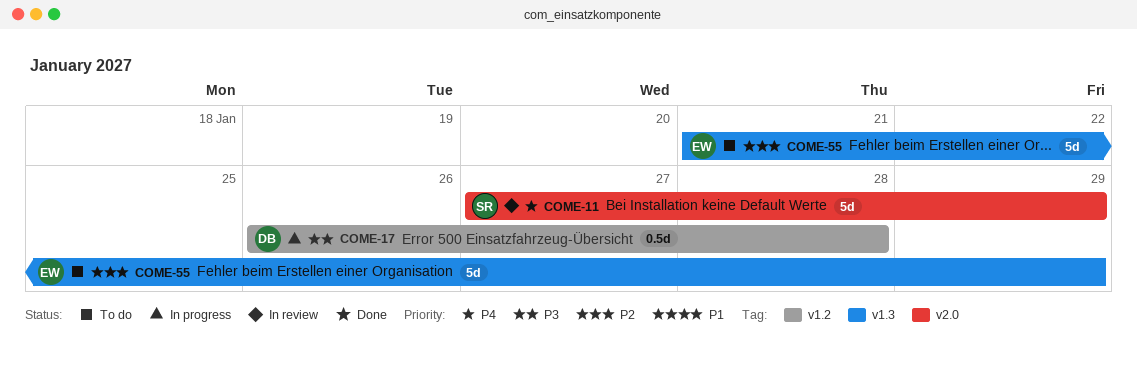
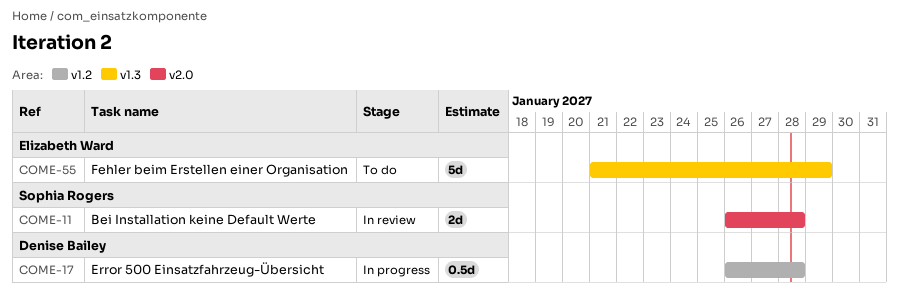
COME-11, estimate: 5d -> 2d
COME-11, start: Jan 27 -> Jan 26
COME-11, due: Jan 29 -> Jan 28

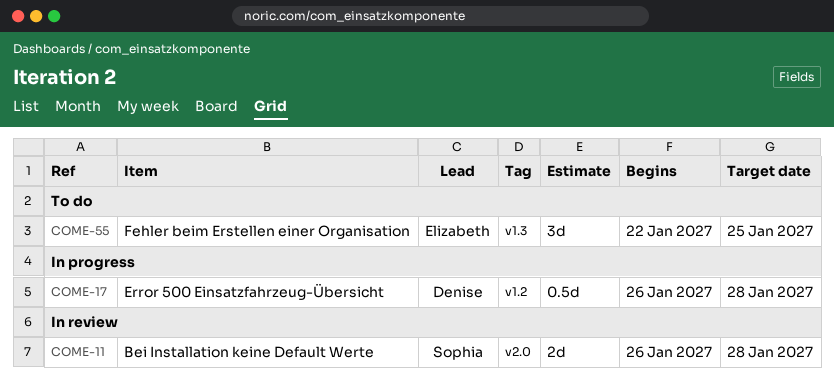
COME-55, estimate: 5d -> 3d
COME-55, start: Jan 21 -> Jan 22
COME-55, due: Jan 29 -> Jan 25

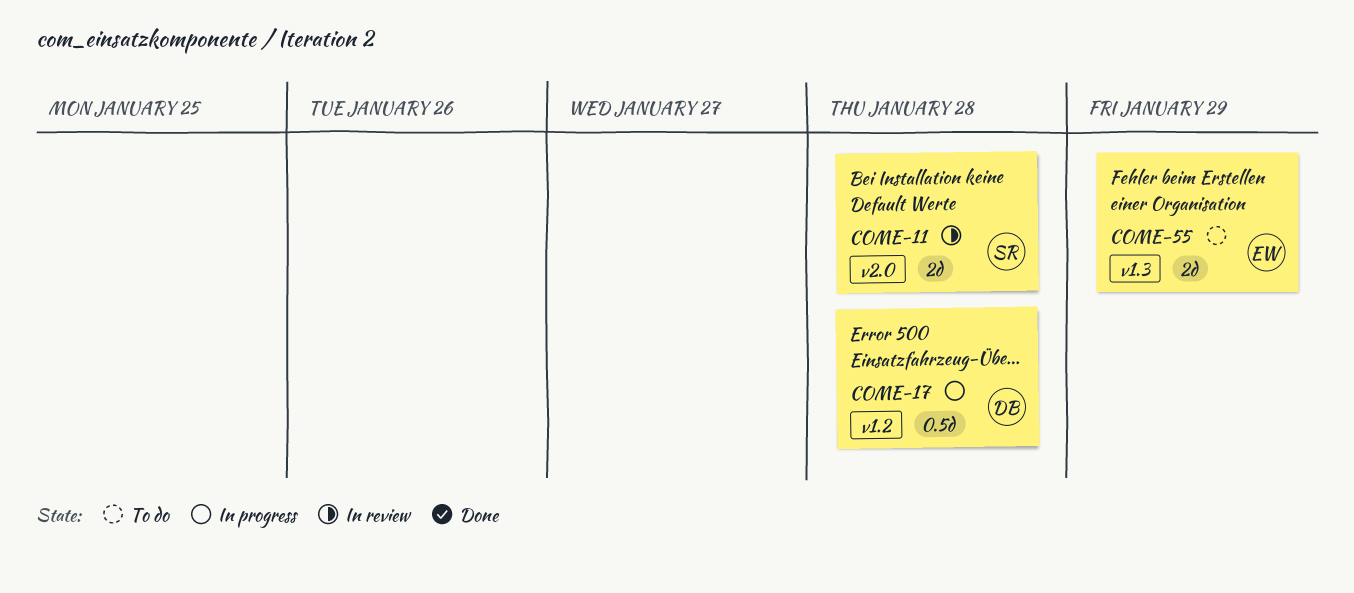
COME-55, estimate: 3d -> 2d
COME-55, due: Jan 25 -> Jan 29

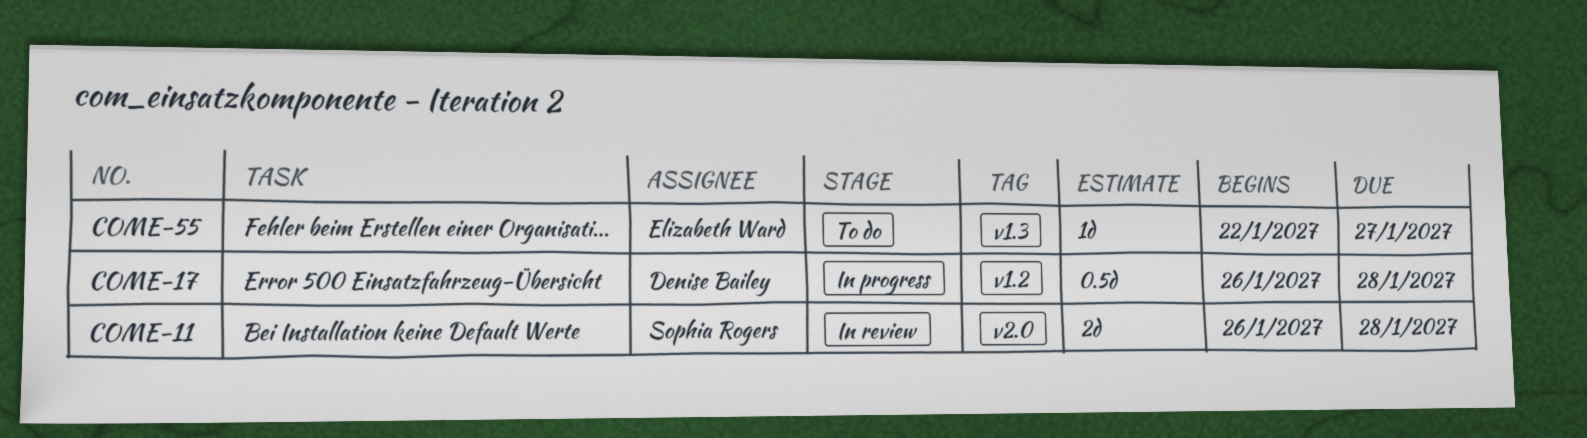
COME-55, estimate: 2d -> 1d
COME-55, due: Jan 29 -> Jan 27

